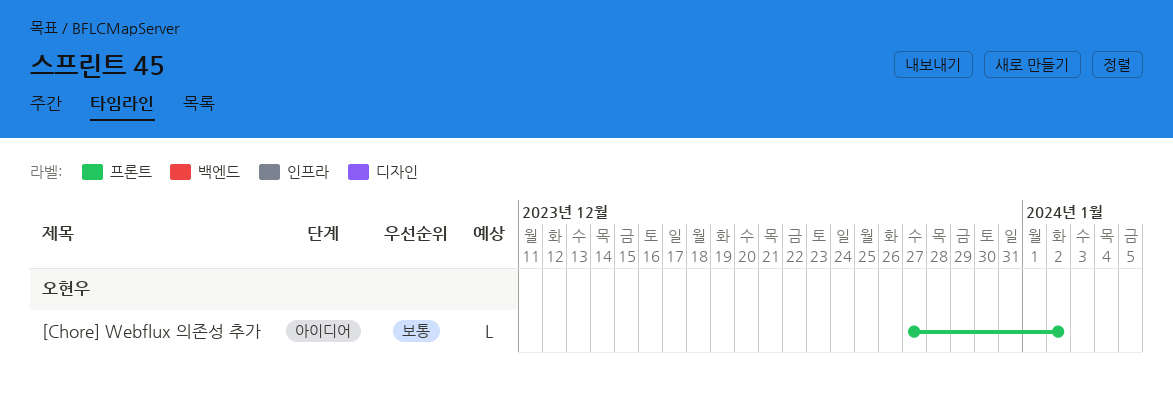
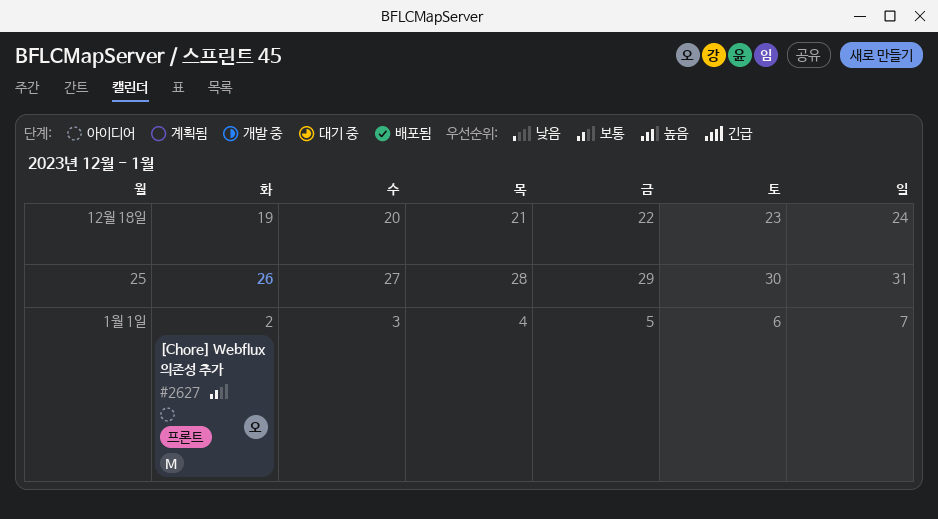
[Chore] Webflux 의존성 추가, estimate: L -> M

